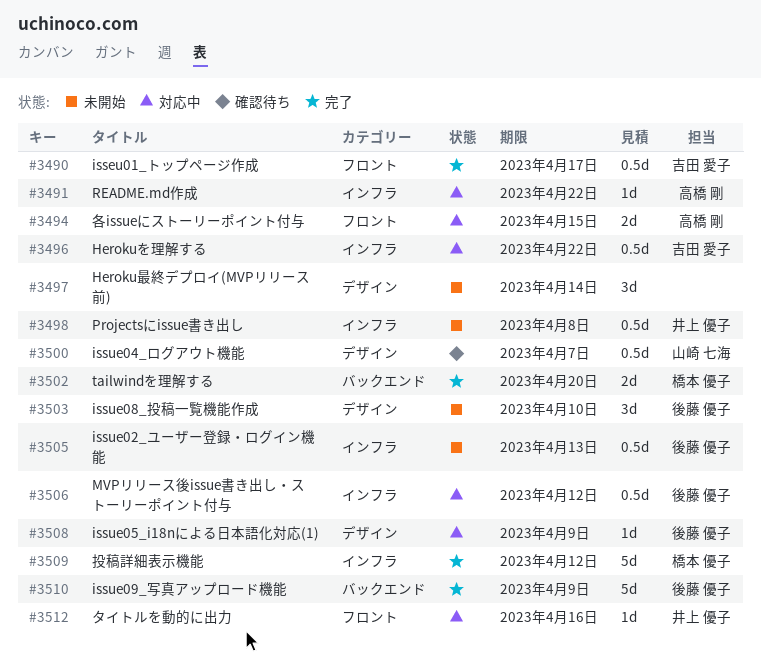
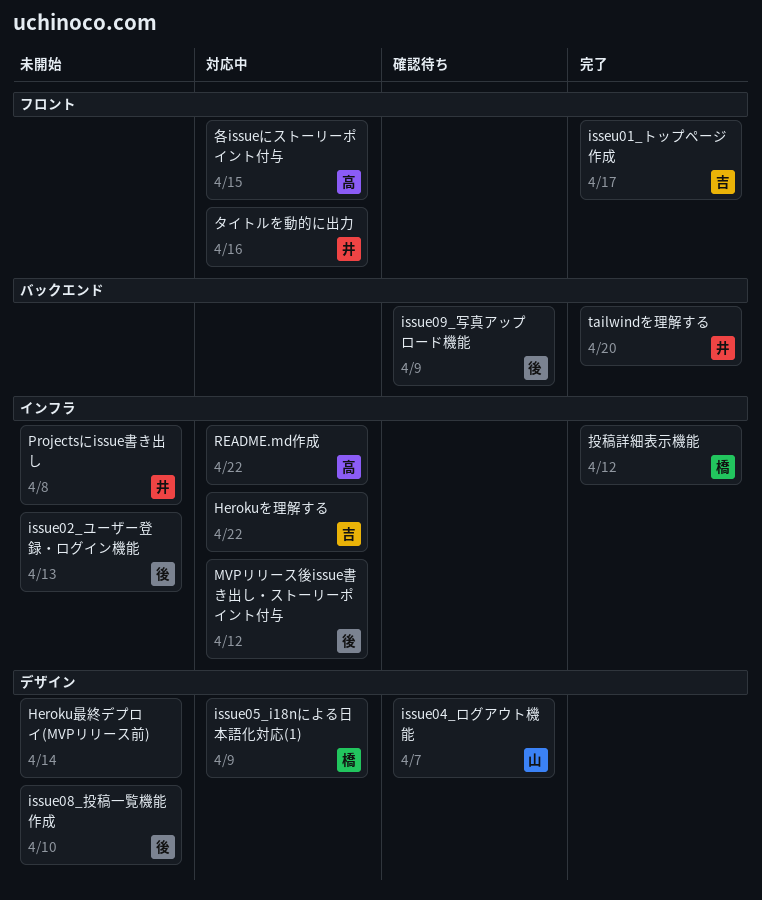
issue05_i18nによる日本語化対応(1), owner: 後藤 優子 -> 橋本 優子
issue09_写真アップロード機能, status: 完了 -> 確認待ち
tailwindを理解する, owner: 橋本 優子 -> 井上 優子

